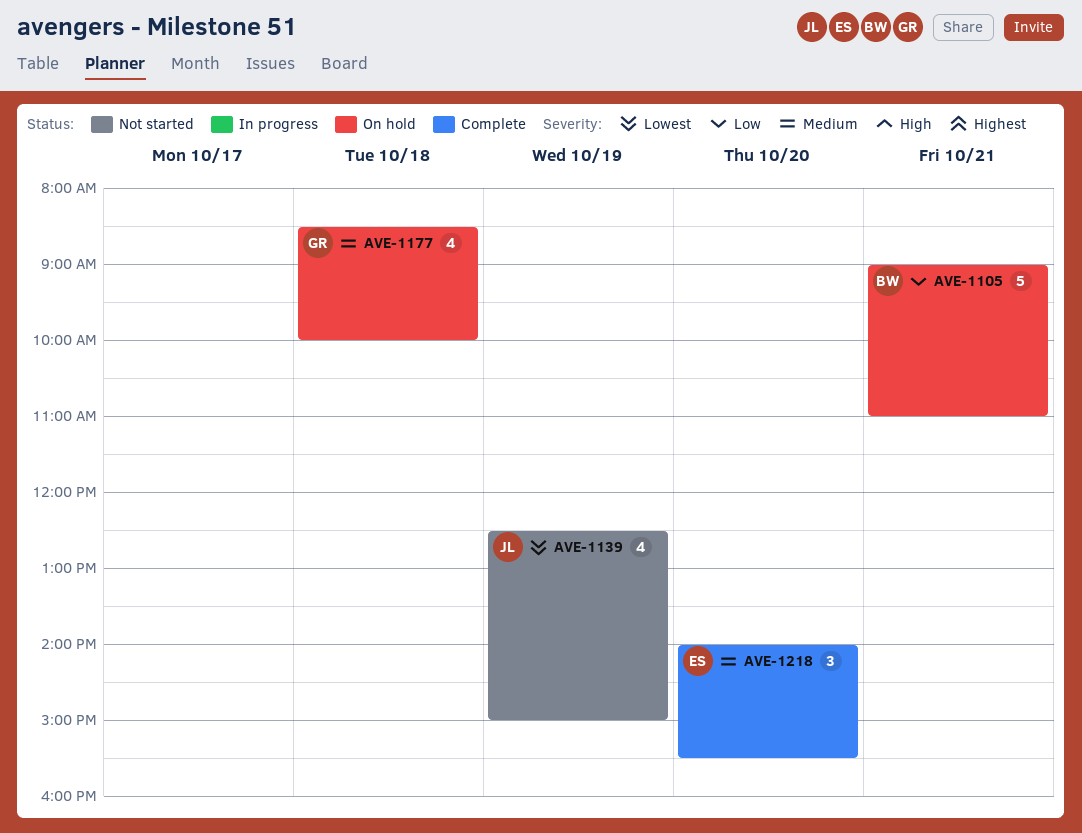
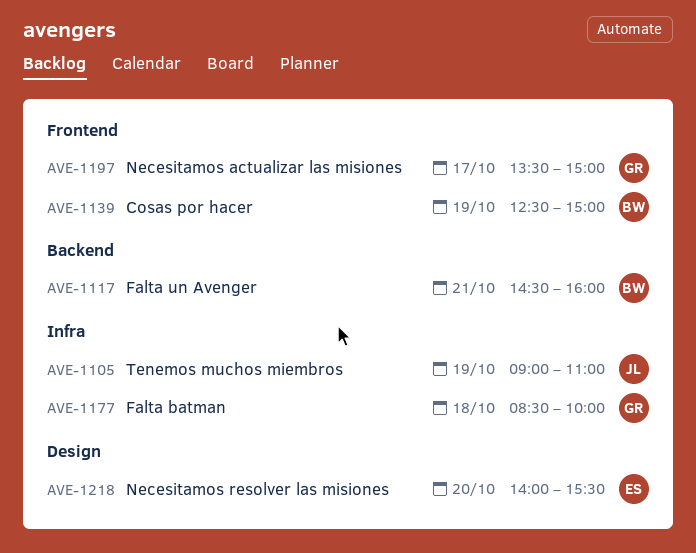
AVE-1105, owner: BW -> JL
AVE-1105, day: Oct 21 -> Oct 19
AVE-1117: none -> present
AVE-1139, owner: JL -> BW
AVE-1197: none -> present

